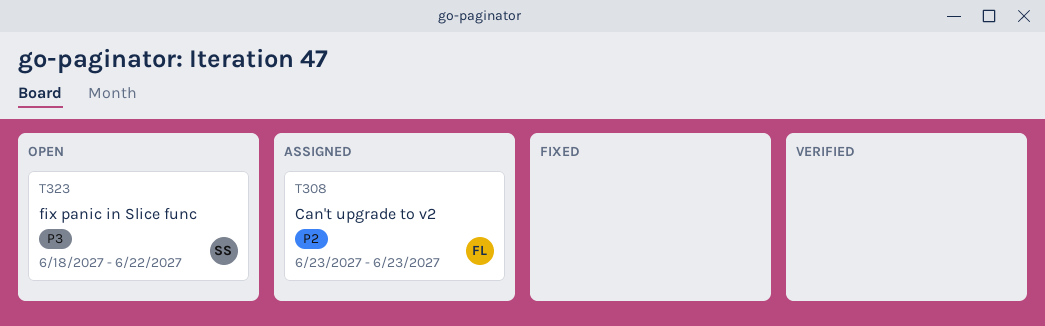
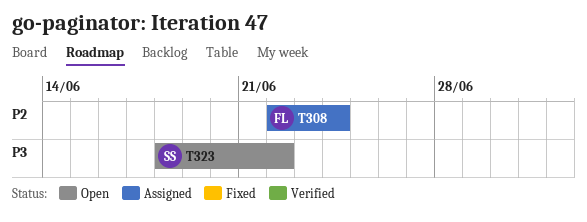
T308, start: Jun 23 -> Jun 22
T308, due: Jun 23 -> Jun 24

